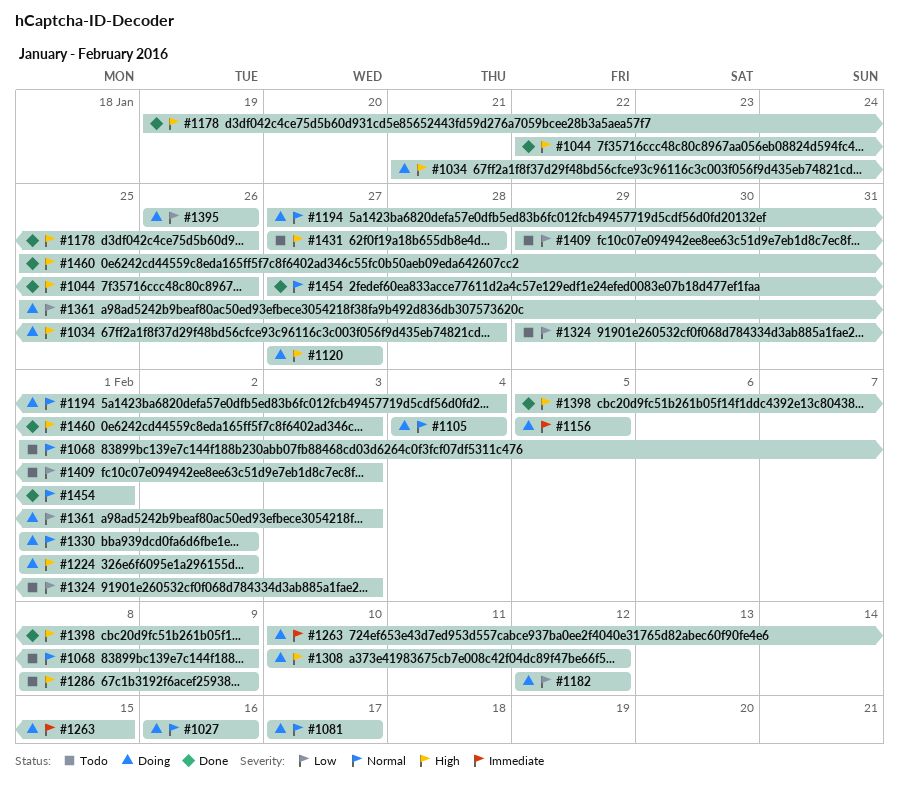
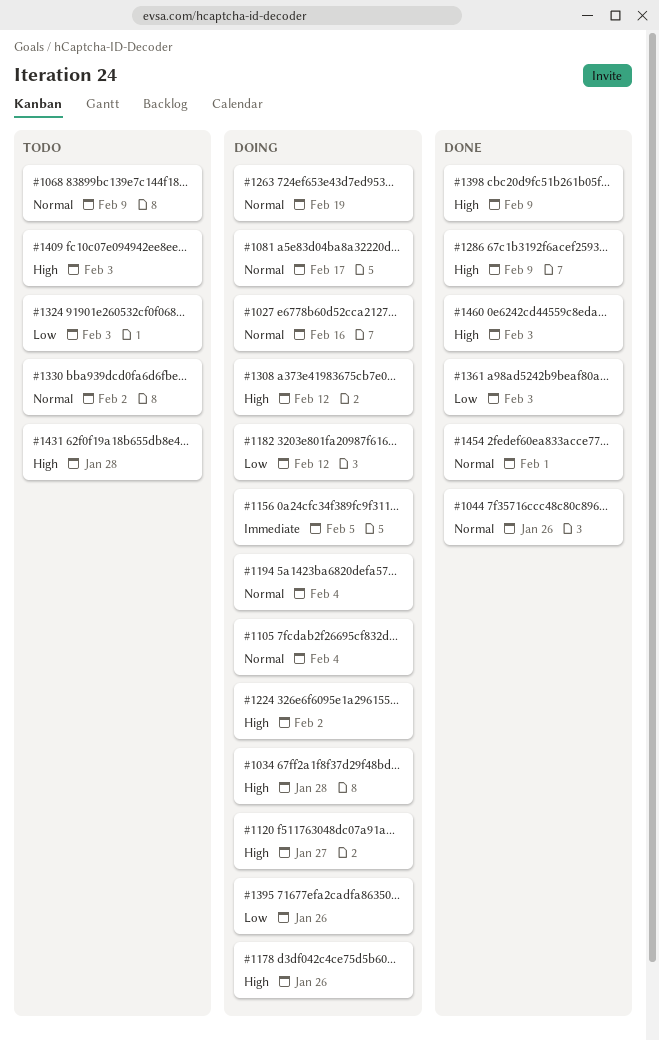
#1044, priority: High -> Normal
#1178, status: Done -> Doing
#1263, priority: Immediate -> Normal
#1263, due: Feb 15 -> Feb 19
#1286, status: Todo -> Done
#1330, status: Doing -> Todo
#1361, status: Doing -> Done
#1409, priority: Low -> High

